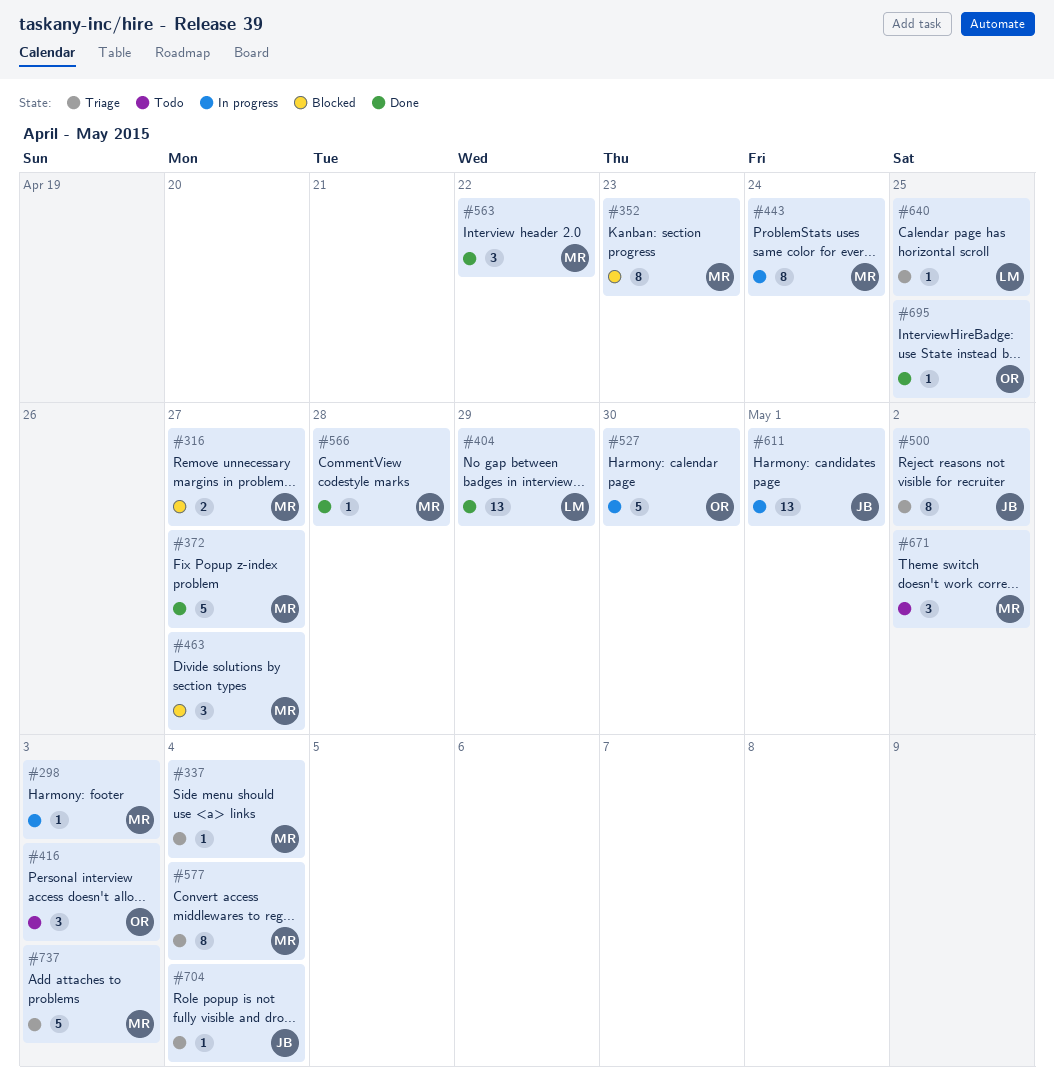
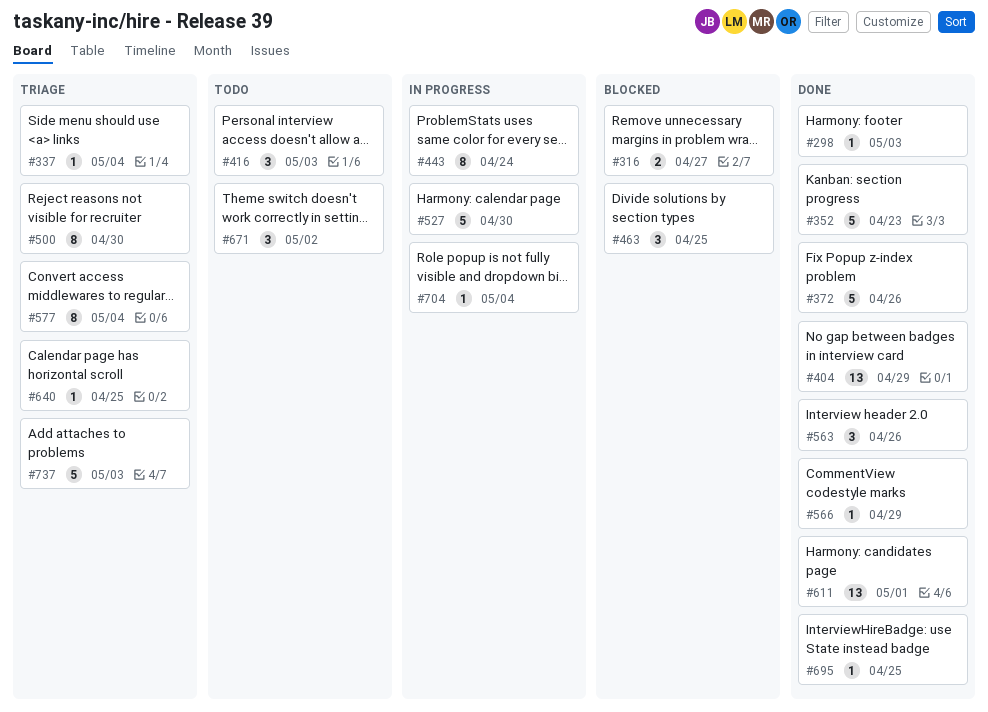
#298, status: In progress -> Done
#352, status: Blocked -> Done
#352, estimate: 8 -> 5
#372, due: Apr 27 -> Apr 26
#463, due: Apr 27 -> Apr 25
#500, due: May 2 -> Apr 30
#563, due: Apr 22 -> Apr 26
#566, due: Apr 28 -> Apr 29
#611, status: In progress -> Done
#704, status: Triage -> In progress

